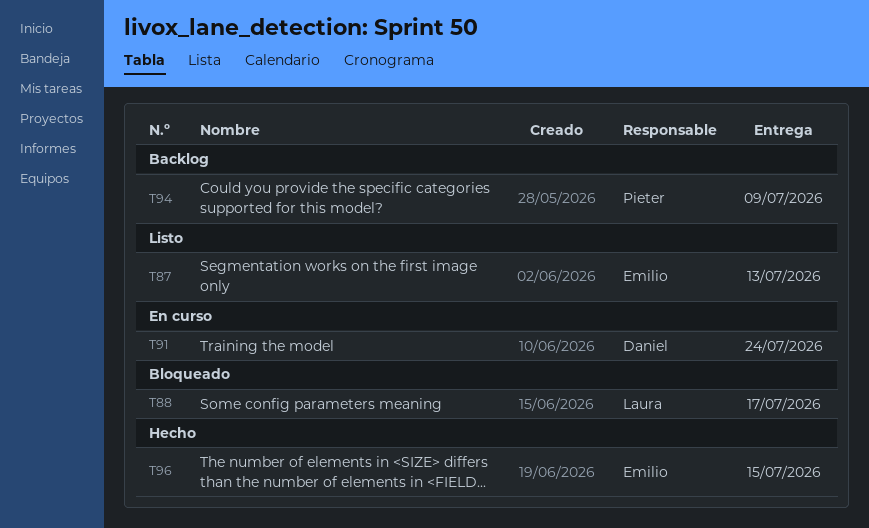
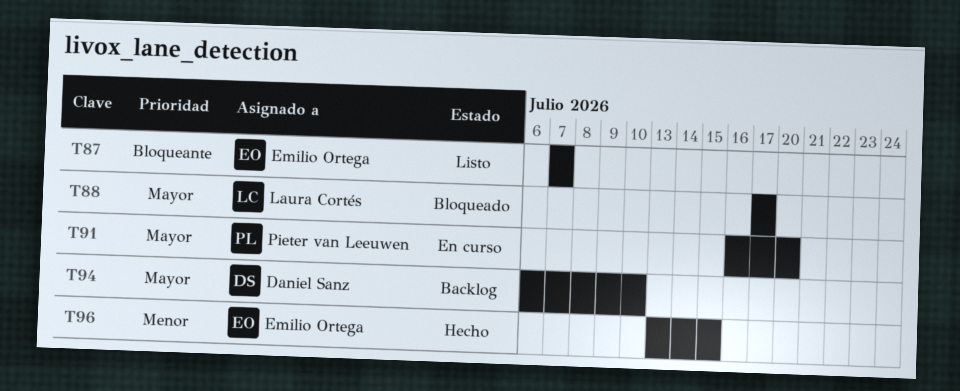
T87, due: Jul 13 -> Jul 7
T91, owner: Daniel Sanz -> Pieter van Leeuwen
T91, due: Jul 24 -> Jul 20
T94, owner: Pieter van Leeuwen -> Daniel Sanz
T94, due: Jul 9 -> Jul 10

